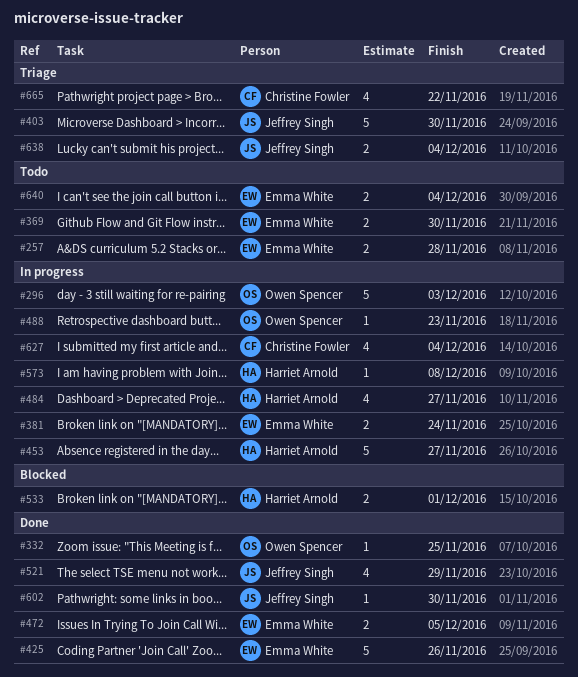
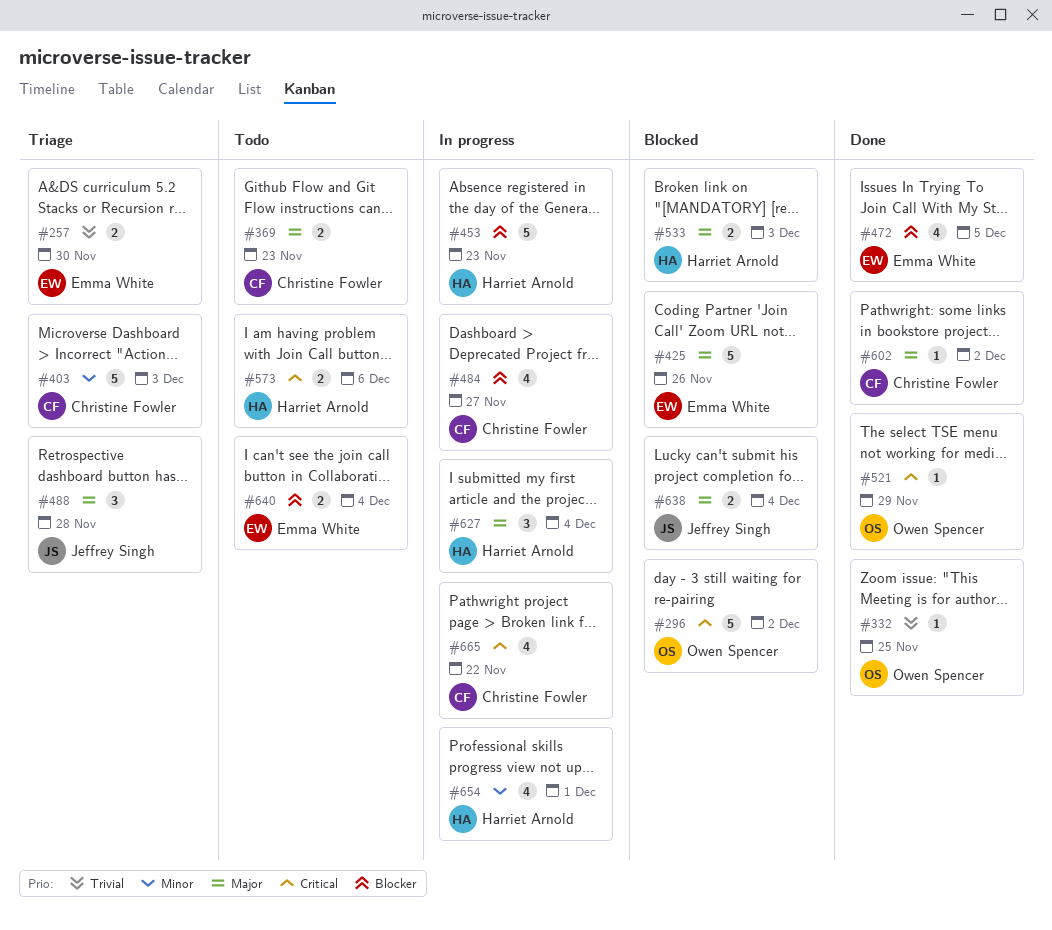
#257, status: Todo -> Triage
#257, due: Nov 28 -> Nov 30
#296, status: In progress -> Blocked
#296, due: Dec 3 -> Dec 2
#369, owner: Emma White -> Christine Fowler
#369, due: Nov 30 -> Nov 23
#381: present -> none
#403, owner: Jeffrey Singh -> Christine Fowler
#403, due: Nov 30 -> Dec 3
#425, status: Done -> Blocked
#453, due: Nov 27 -> Nov 23
#472, estimate: 2 -> 4
#484, owner: Harriet Arnold -> Christine Fowler
#488, status: In progress -> Triage
#488, owner: Owen Spencer -> Jeffrey Singh
#488, estimate: 1 -> 3
#488, due: Nov 23 -> Nov 28
#521, owner: Jeffrey Singh -> Owen Spencer
#521, estimate: 4 -> 1
#533, due: Dec 1 -> Dec 3
#573, status: In progress -> Todo
#573, estimate: 1 -> 2
#573, due: Dec 8 -> Dec 6
#602, owner: Jeffrey Singh -> Christine Fowler
#602, due: Nov 30 -> Dec 2
#627, owner: Christine Fowler -> Harriet Arnold
#627, estimate: 4 -> 3
#638, status: Triage -> Blocked
#654: none -> present
#665, status: Triage -> In progress

